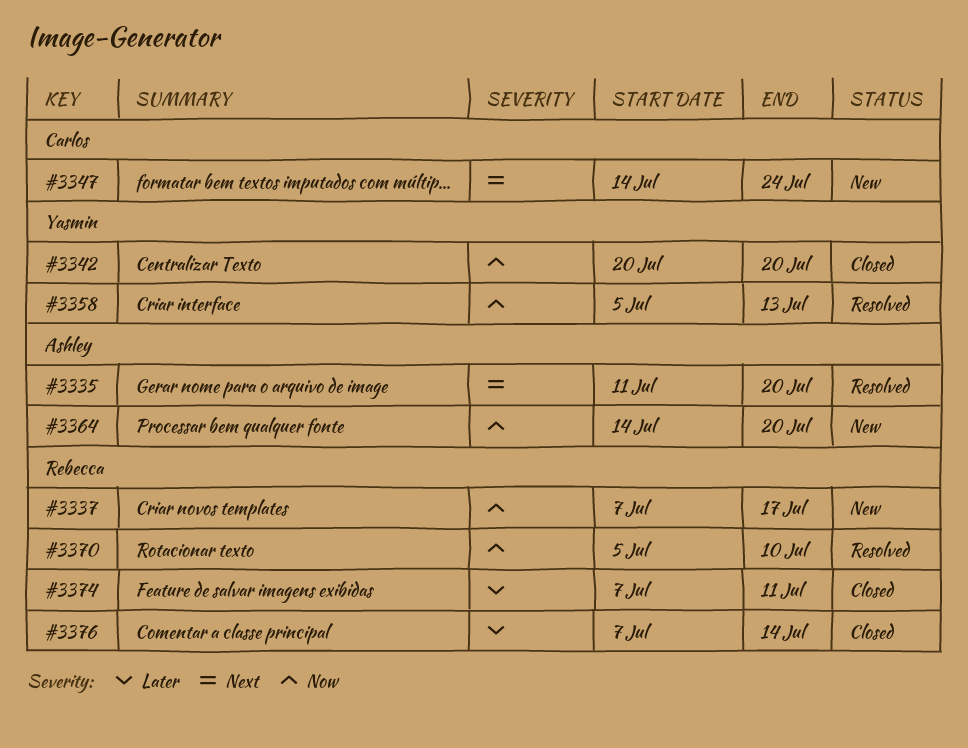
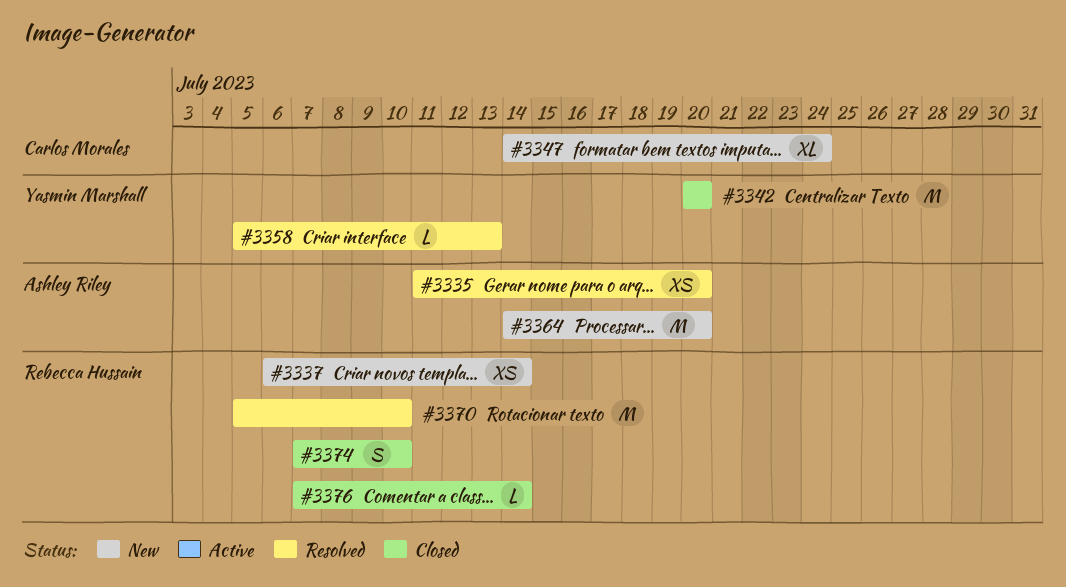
#3337, start: Jul 7 -> Jul 6
#3337, due: Jul 17 -> Jul 14
#3374, due: Jul 11 -> Jul 10

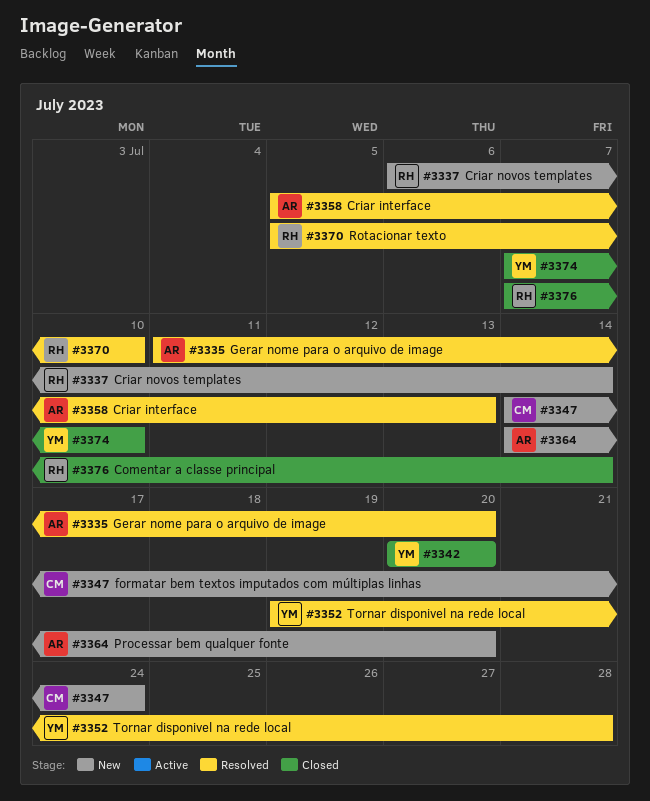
#3352: none -> present
#3358, owner: Yasmin Marshall -> Ashley Riley
#3374, owner: Rebecca Hussain -> Yasmin Marshall

